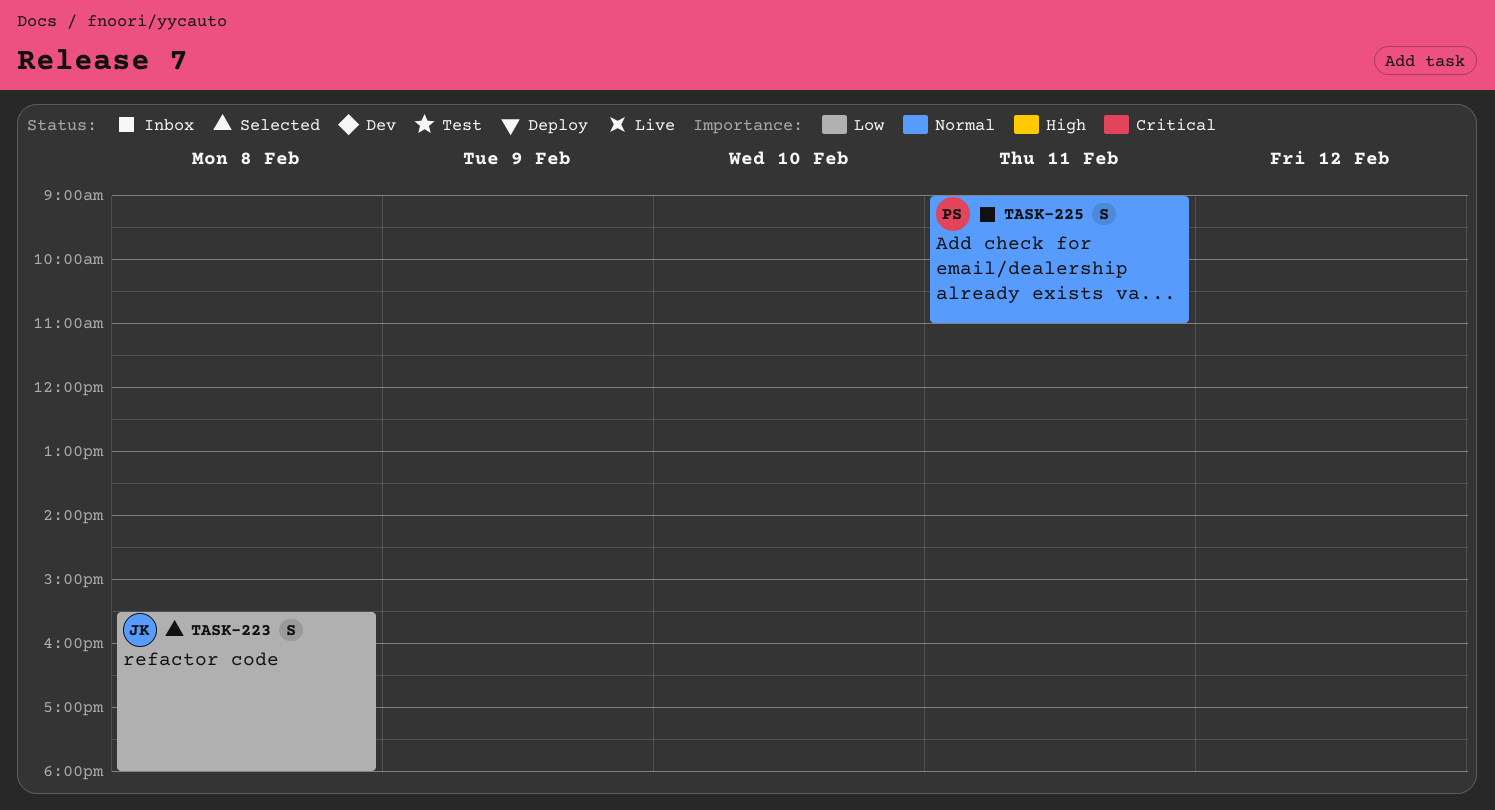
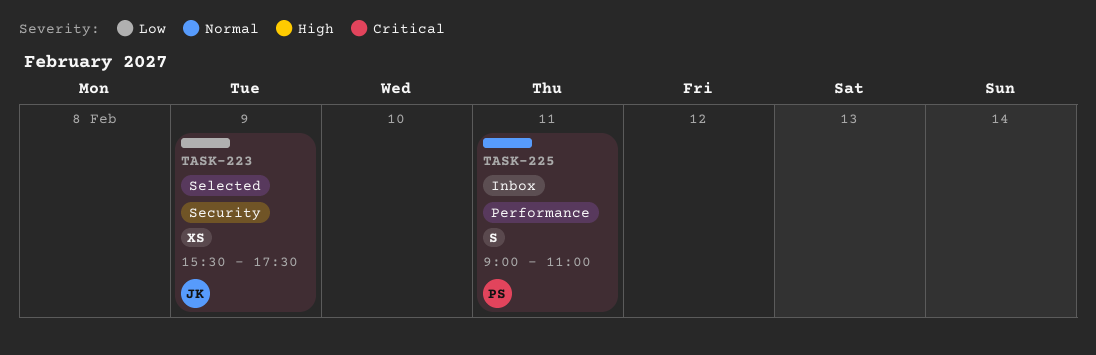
TASK-223, estimate: S -> XS
TASK-223, day: Feb 8 -> Feb 9
TASK-223, ends: 18:00 -> 17:30

